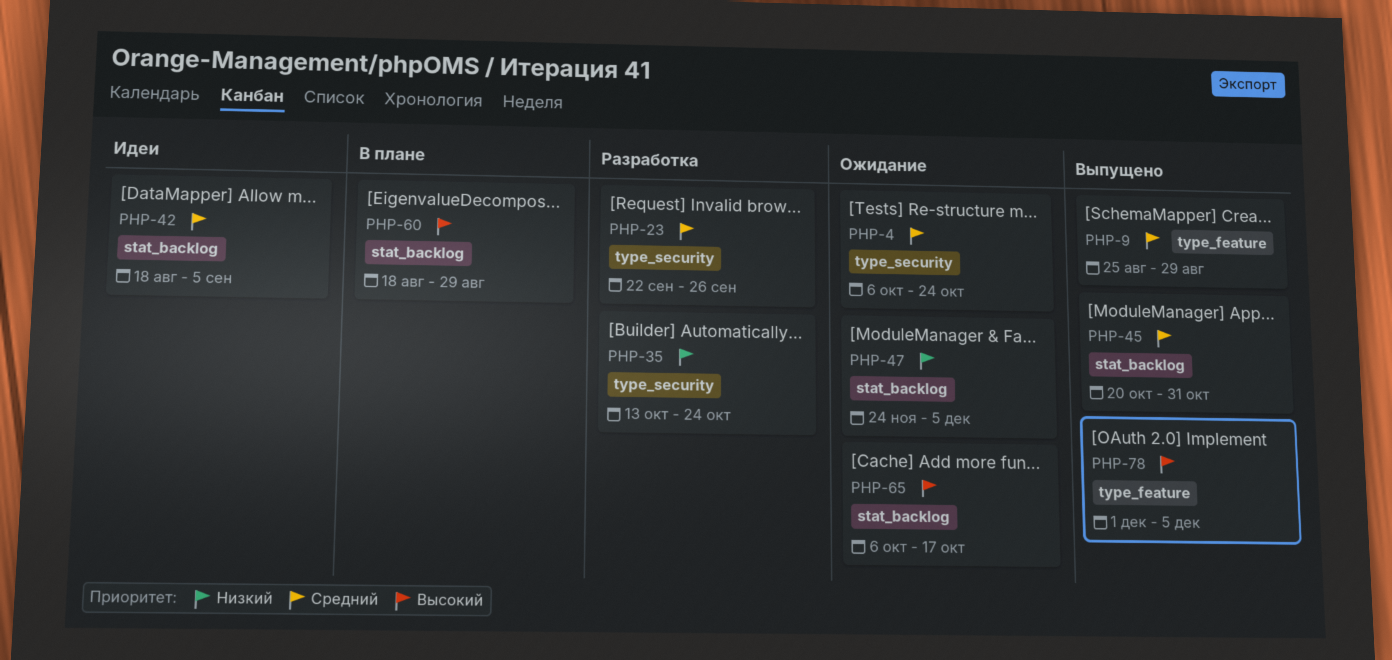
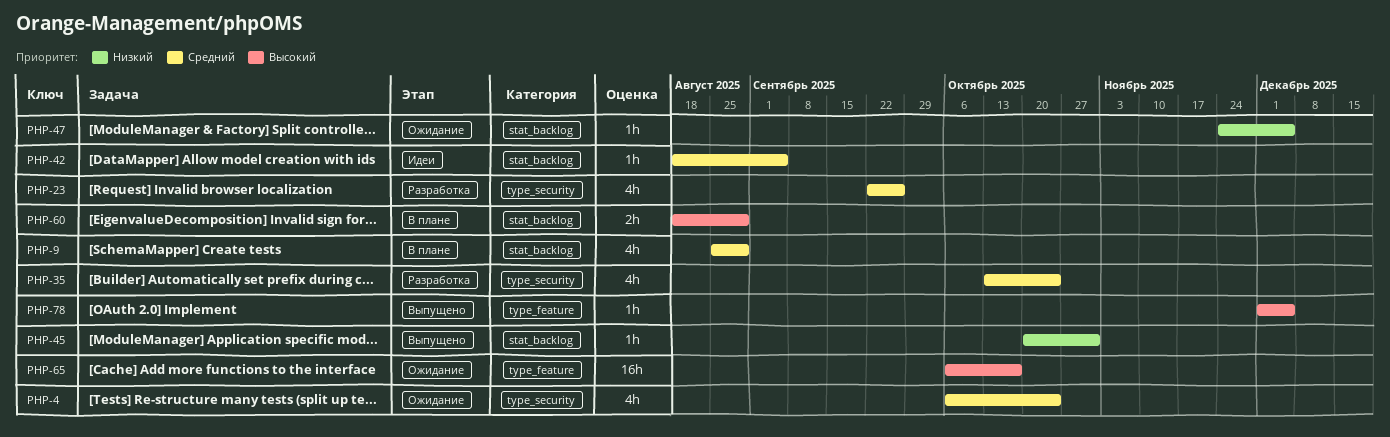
PHP-9, status: Выпущено -> В плане
PHP-9, label: type_feature -> stat_backlog
PHP-35, priority: Низкий -> Средний
PHP-45, priority: Средний -> Низкий
PHP-65, label: stat_backlog -> type_feature

